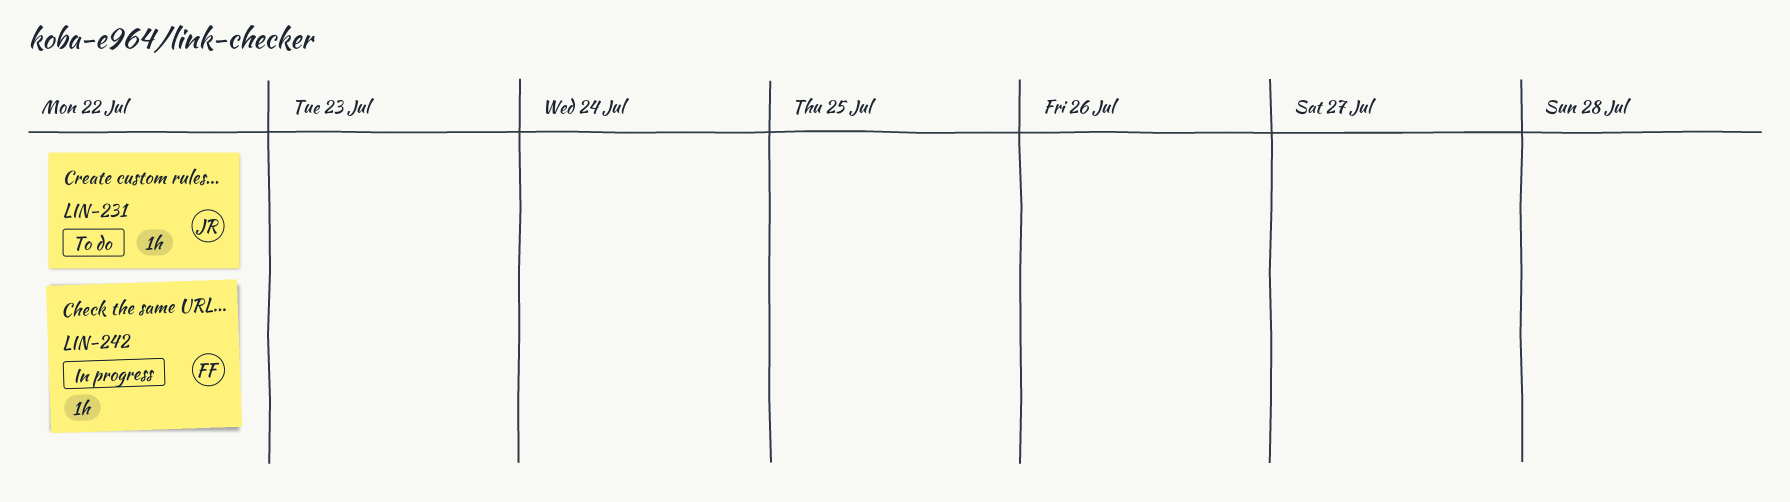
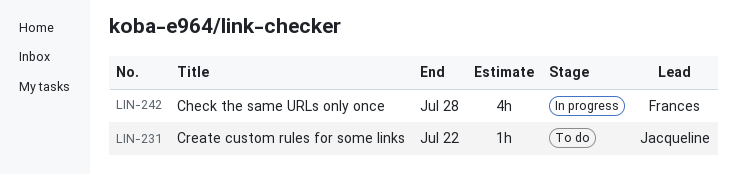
LIN-242, estimate: 1h -> 4h
LIN-242, due: Jul 22 -> Jul 28

